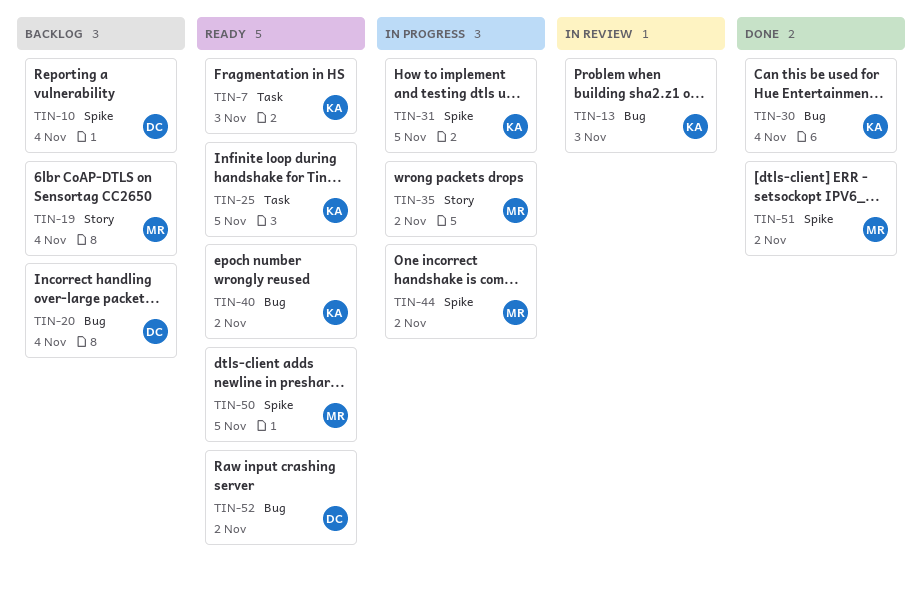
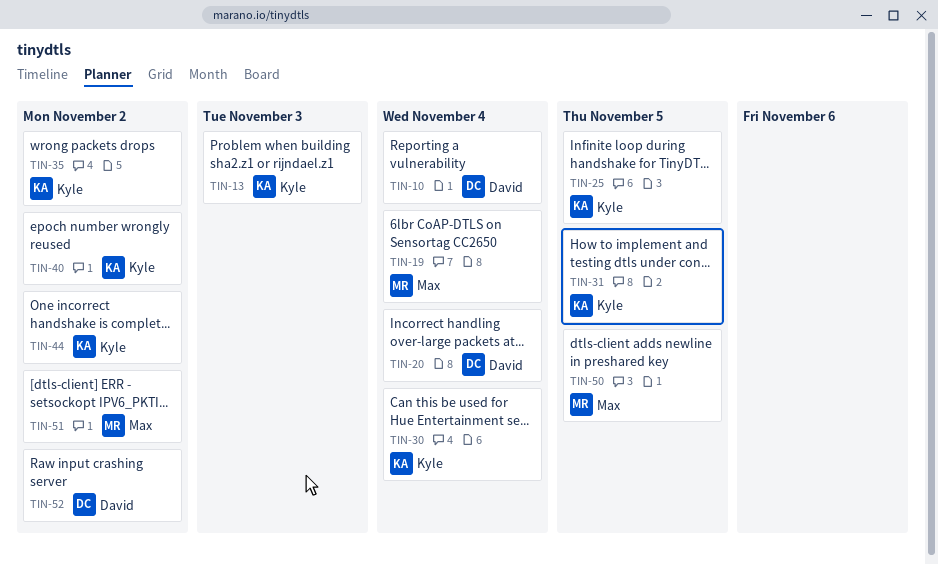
TIN-7: present -> none
TIN-35, owner: Max -> Kyle
TIN-44, owner: Max -> Kyle

